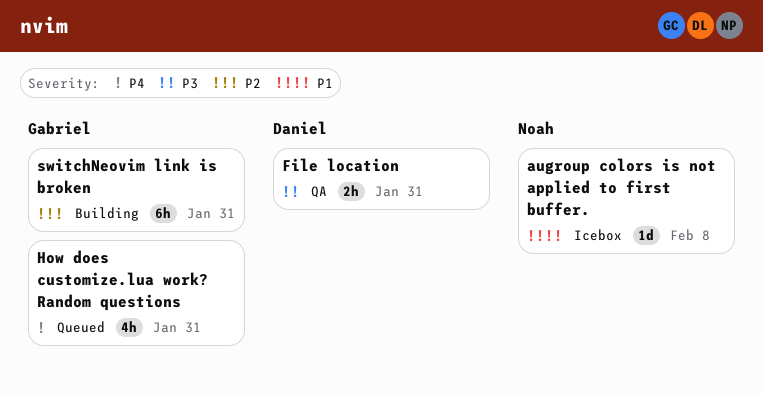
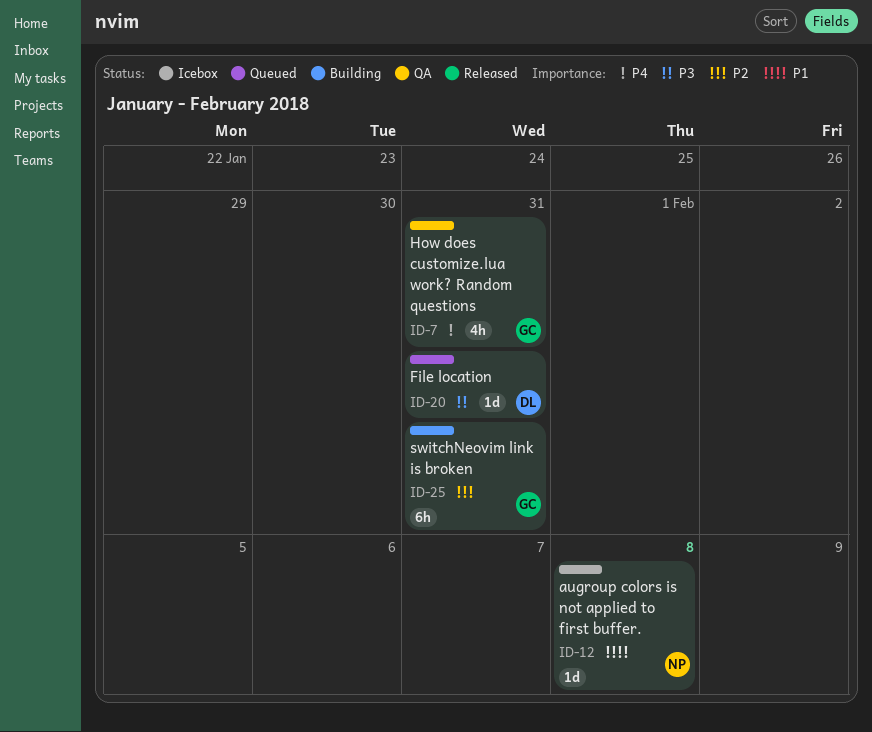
File location, status: QA -> Queued
File location, estimate: 2h -> 1d
How does customize.lua work? Random questions, status: Queued -> QA

